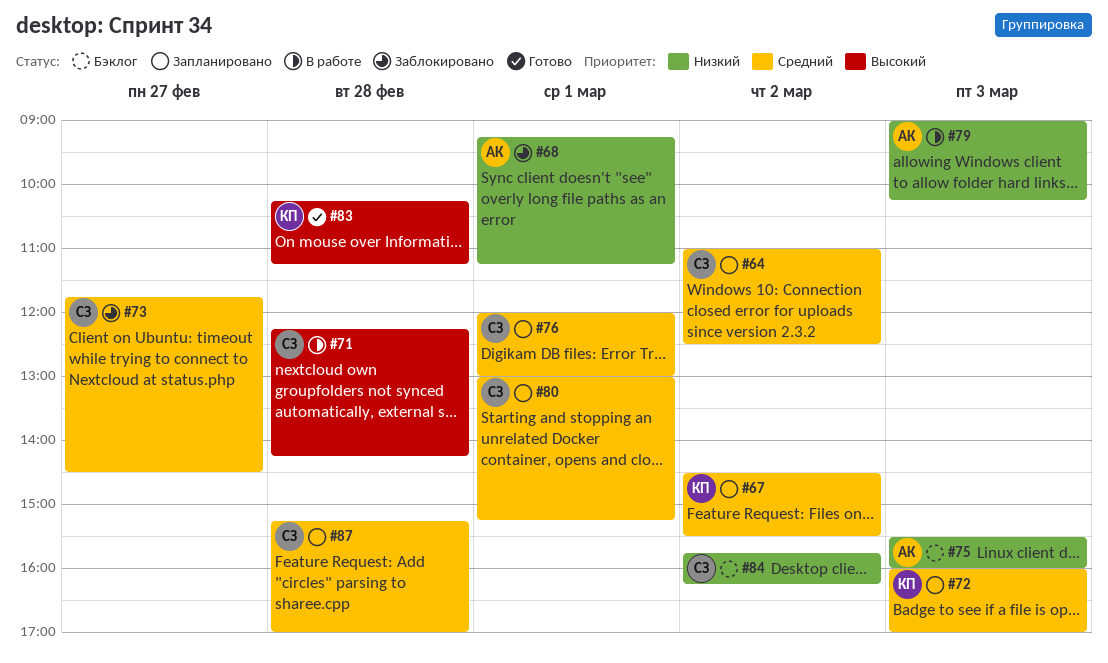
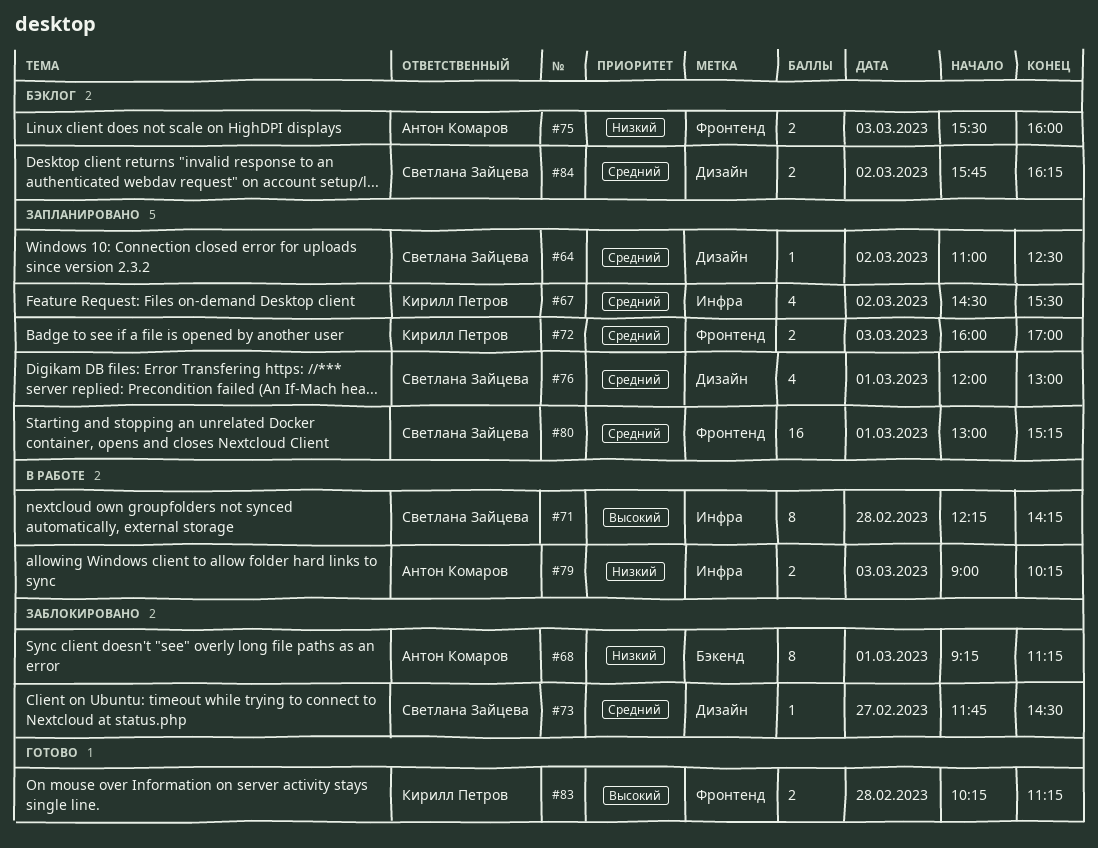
#84, priority: Низкий -> Средний
#87: present -> none

